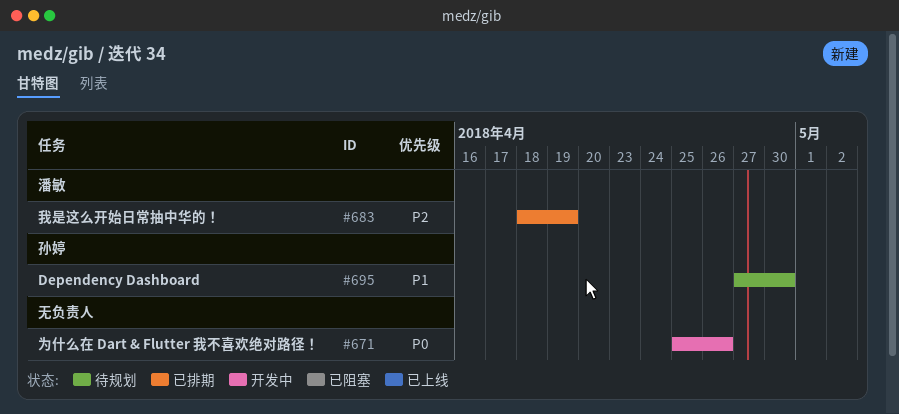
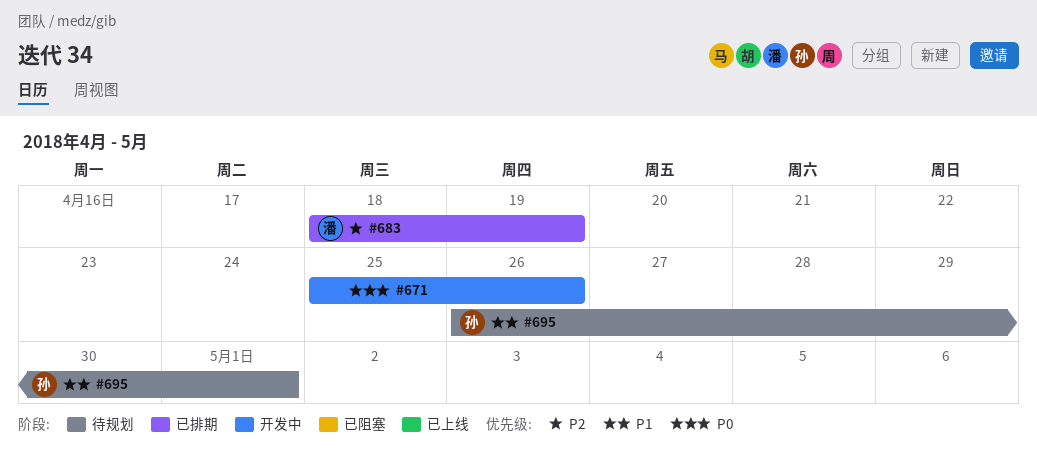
#695, start: Apr 27 -> Apr 26
#695, due: Apr 30 -> May 1

